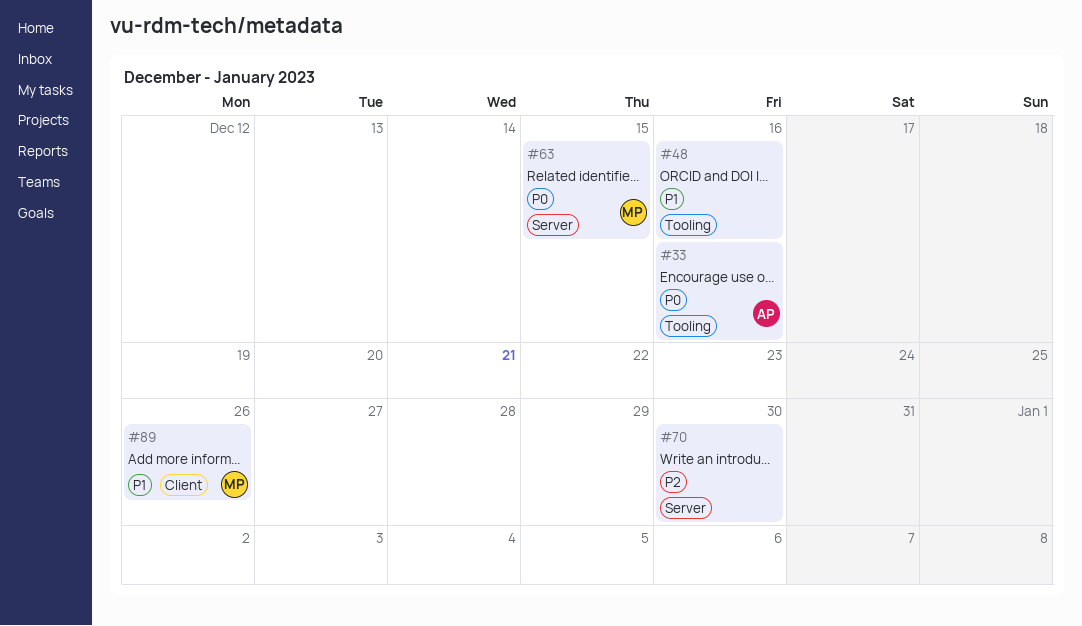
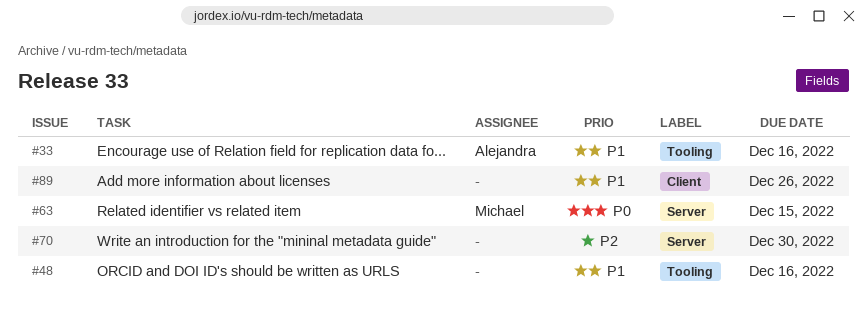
#33, priority: P0 -> P1
#89, owner: Michael -> none

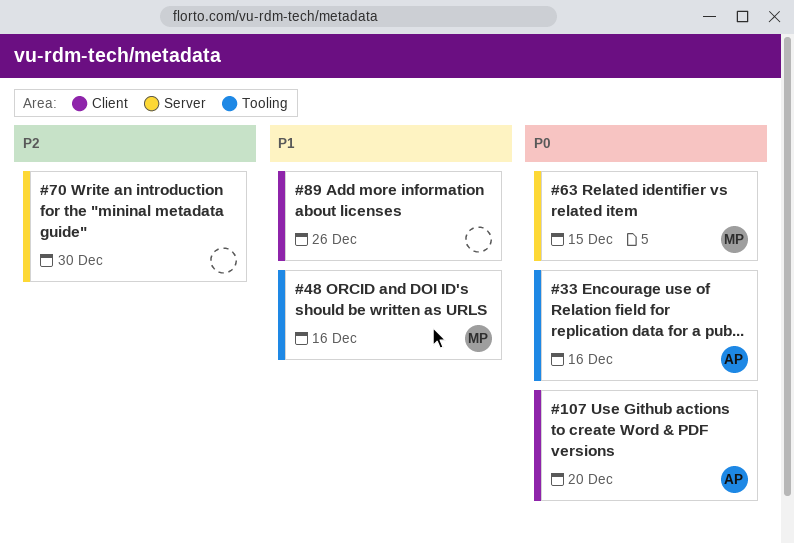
#33, priority: P1 -> P0
#48, owner: none -> Michael
#107: none -> present

